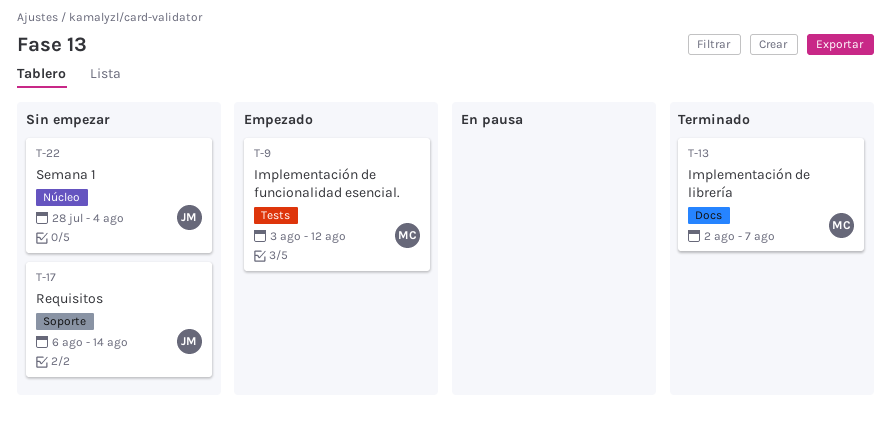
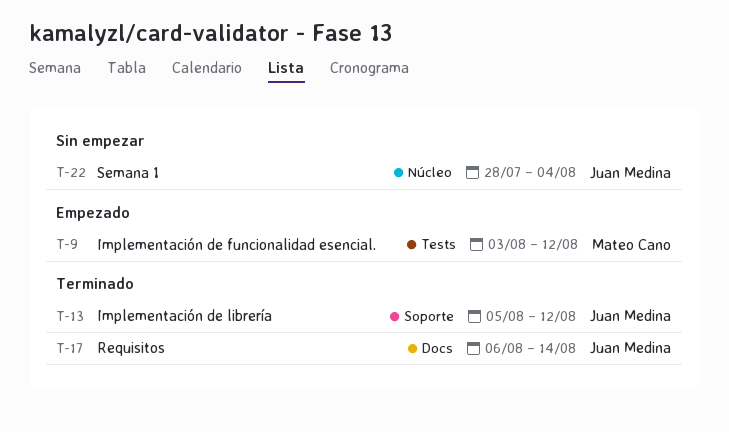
T-13, owner: Mateo Cano -> Juan Medina
T-13, label: Docs -> Soporte
T-13, start: Aug 2 -> Aug 5
T-13, due: Aug 7 -> Aug 12
T-17, status: Sin empezar -> Terminado
T-17, label: Soporte -> Docs

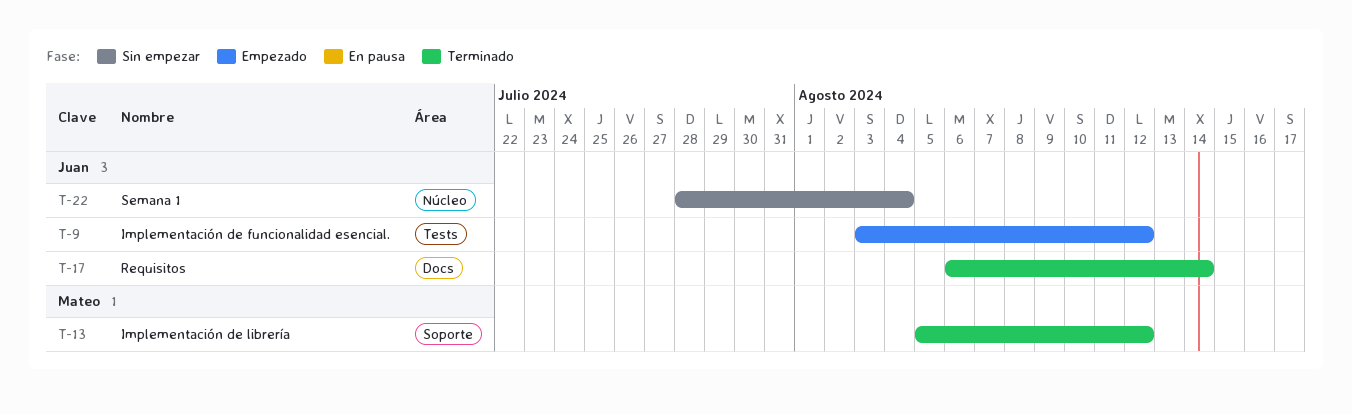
T-9, owner: Mateo Cano -> Juan Medina
T-13, owner: Juan Medina -> Mateo Cano

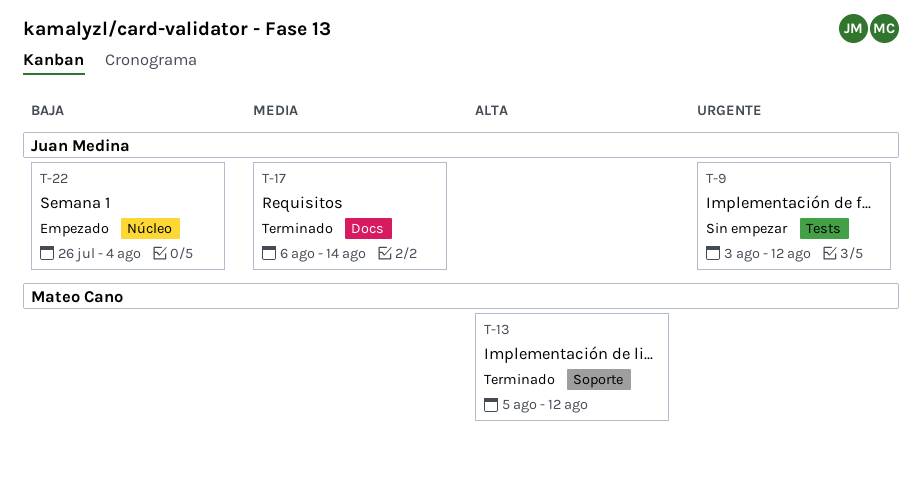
T-9, status: Empezado -> Sin empezar
T-22, status: Sin empezar -> Empezado
T-22, start: Jul 28 -> Jul 26

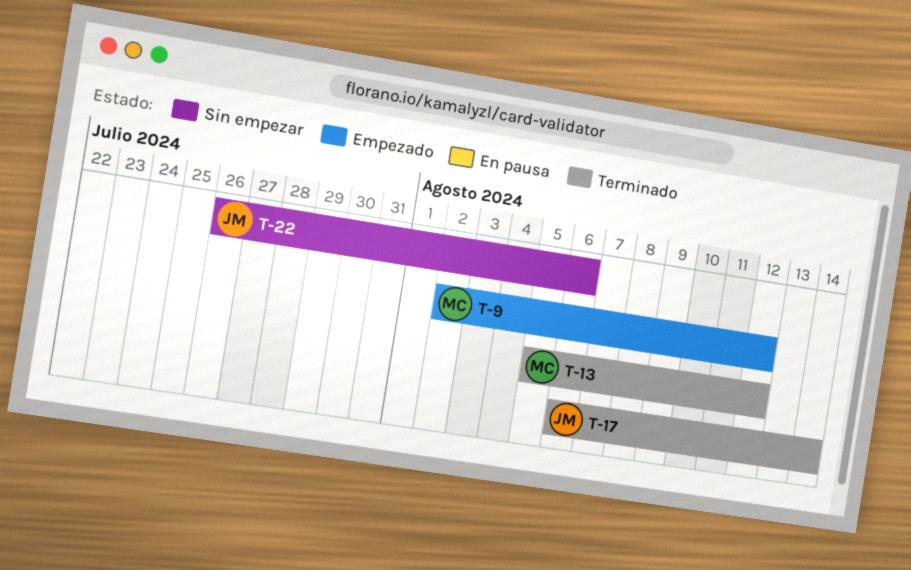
T-9, status: Sin empezar -> Empezado
T-9, owner: Juan Medina -> Mateo Cano
T-9, start: Aug 3 -> Aug 2
T-22, status: Empezado -> Sin empezar
T-22, due: Aug 4 -> Aug 6

